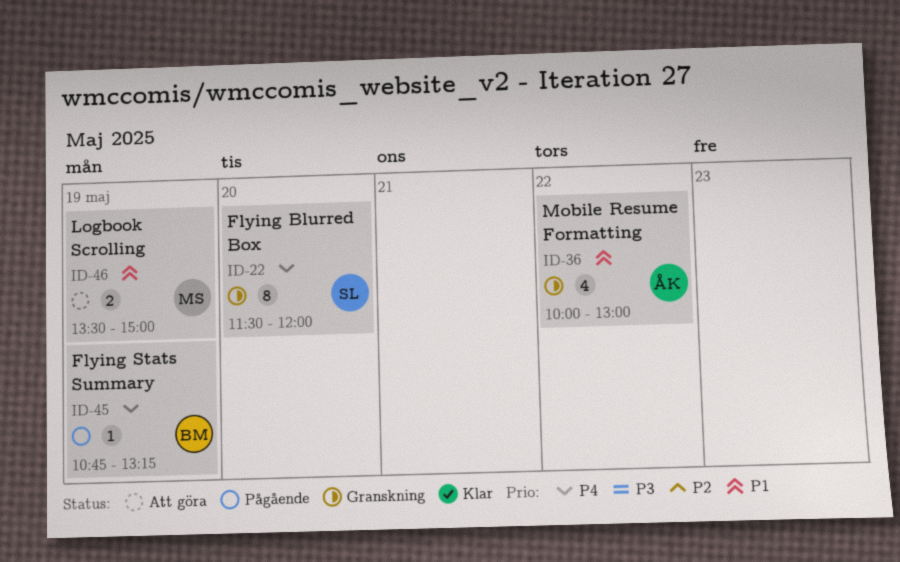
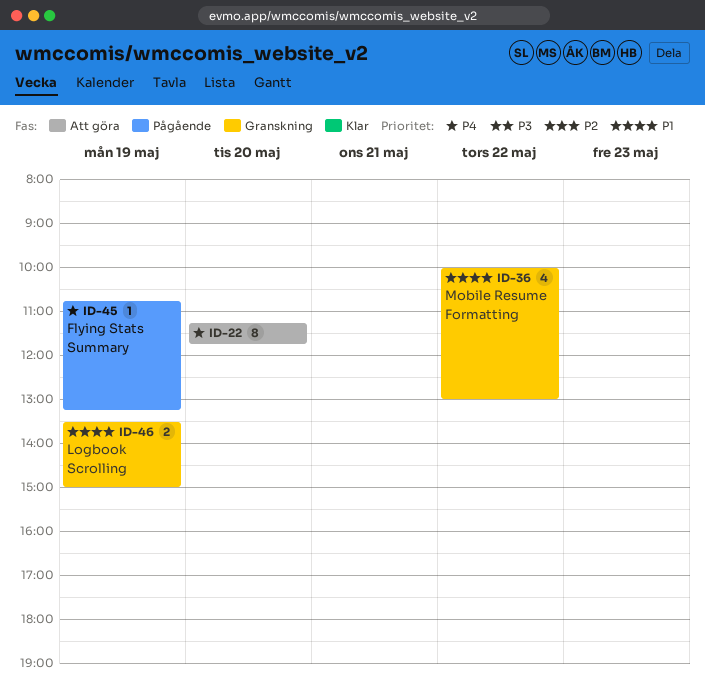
ID-22, status: Granskning -> Att göra
ID-22, begins: 11:30 -> 11:15
ID-22, ends: 12:00 -> 11:45
ID-46, status: Att göra -> Granskning

